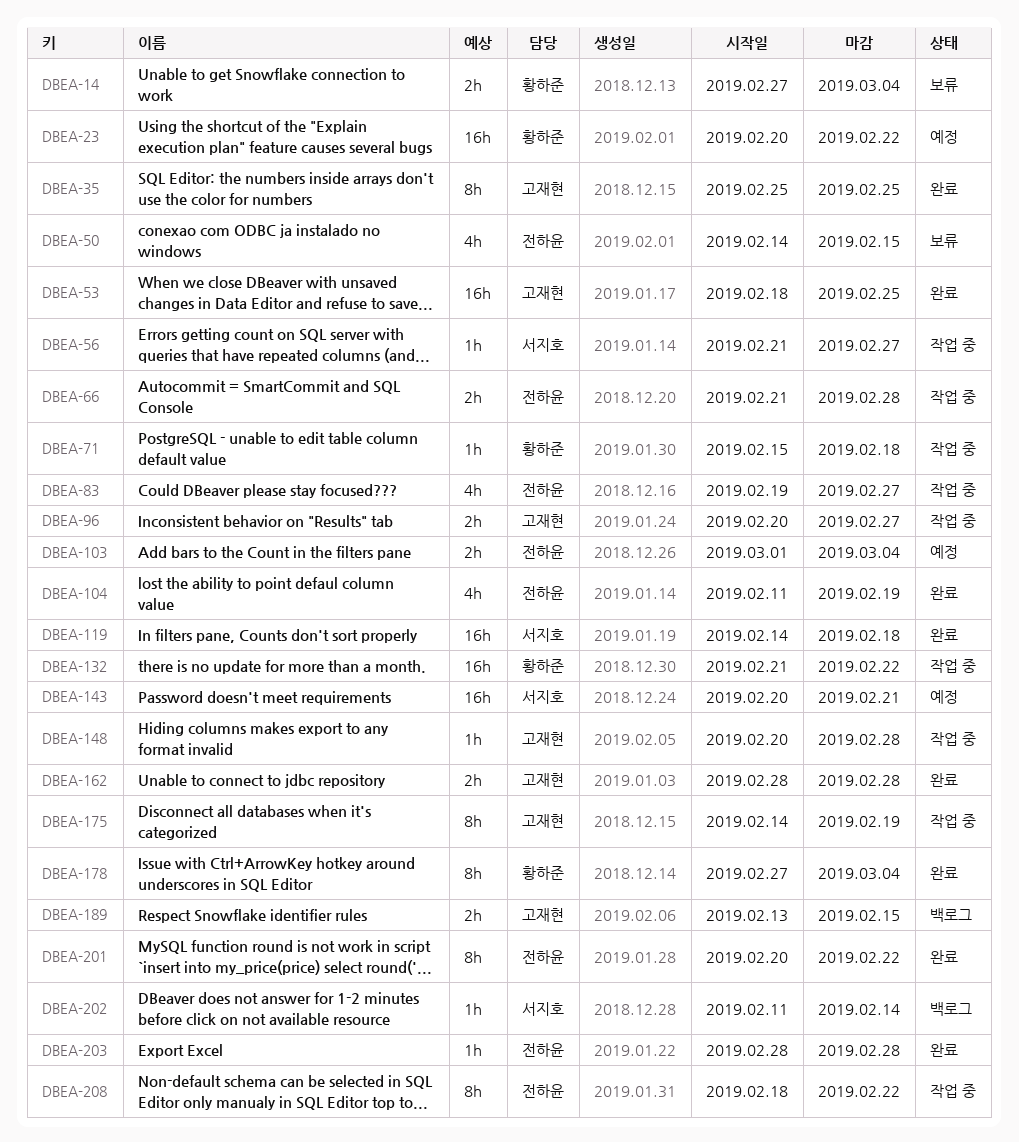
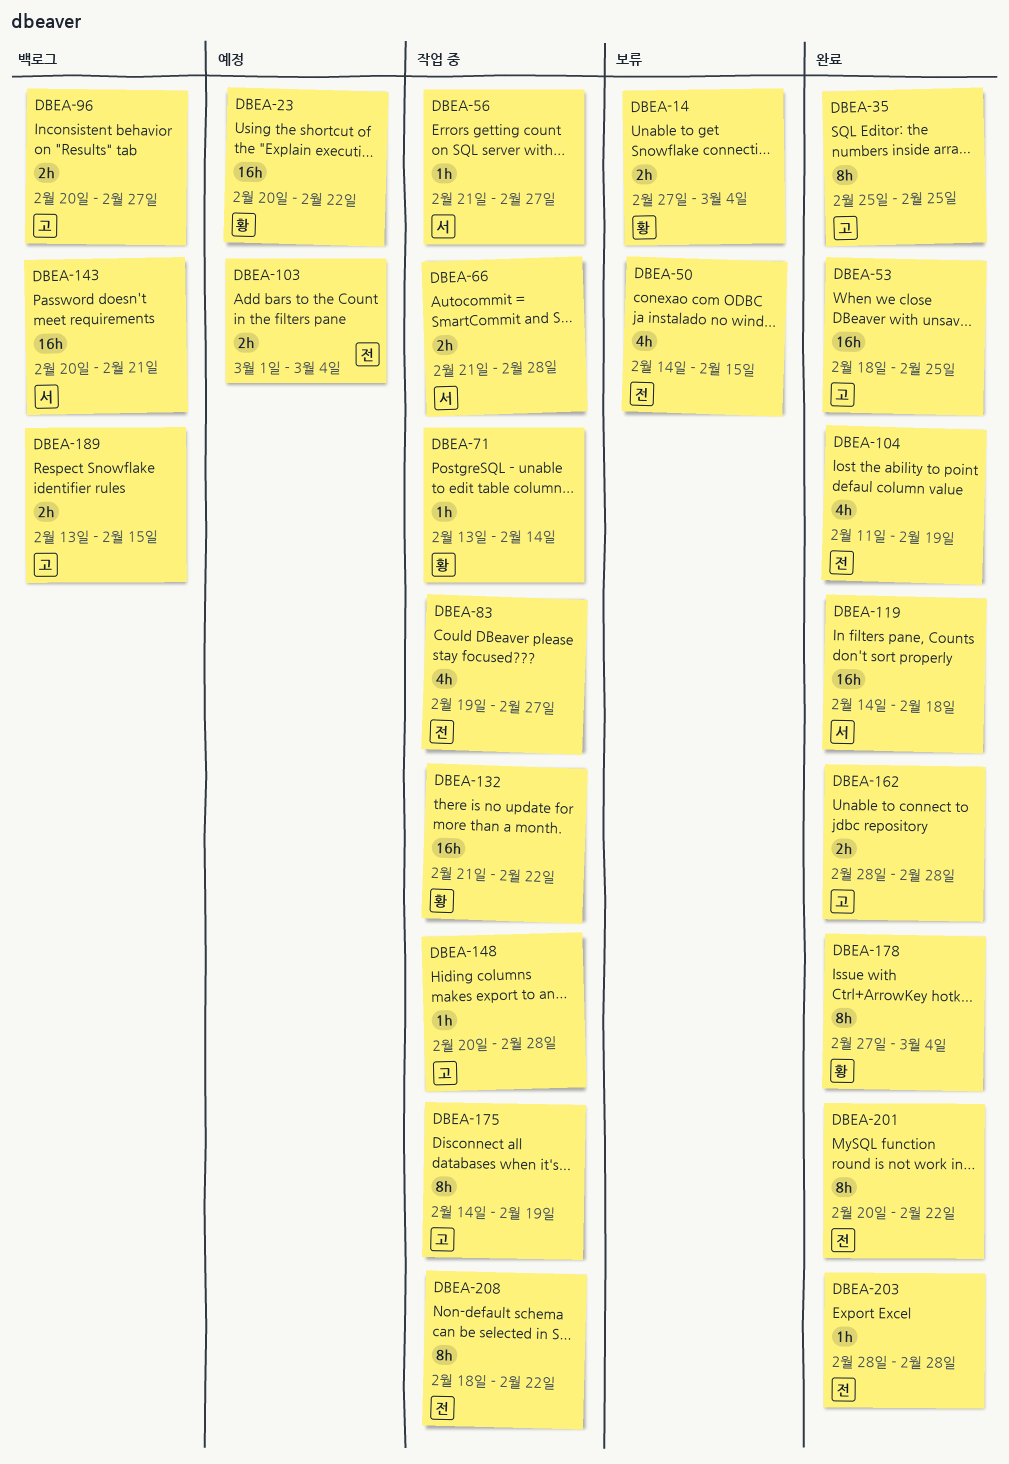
DBEA-66, owner: 전하윤 -> 서지호
DBEA-71, start: Feb 15 -> Feb 13
DBEA-71, due: Feb 18 -> Feb 14
DBEA-96, status: 작업 중 -> 백로그
DBEA-143, status: 예정 -> 백로그
DBEA-202: present -> none

